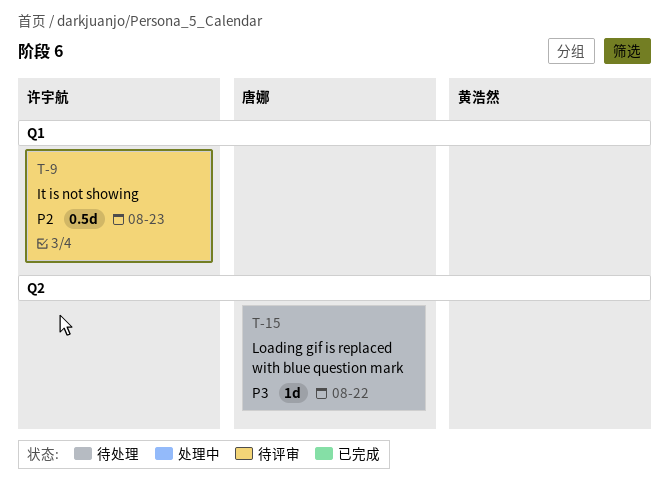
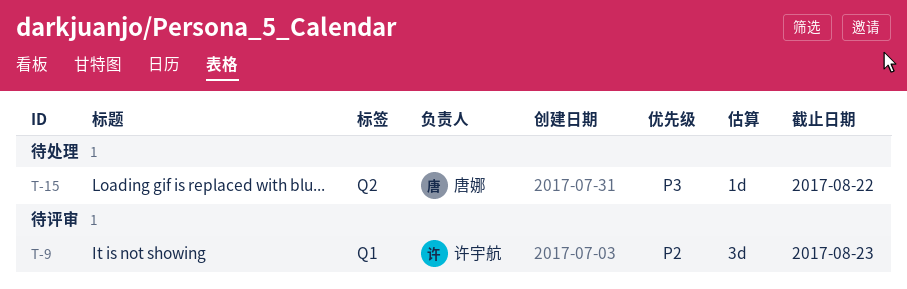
T-9, estimate: 0.5d -> 3d

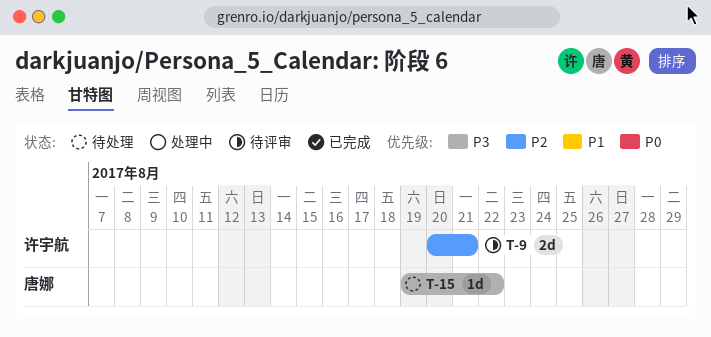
T-9, estimate: 3d -> 2d
T-9, due: Aug 23 -> Aug 21

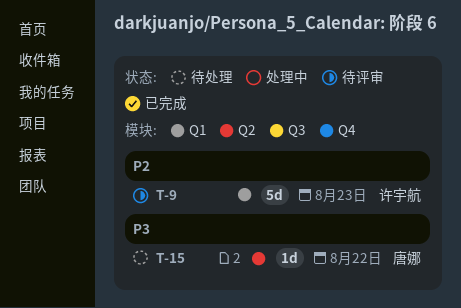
T-9, estimate: 2d -> 5d
T-9, due: Aug 21 -> Aug 23

